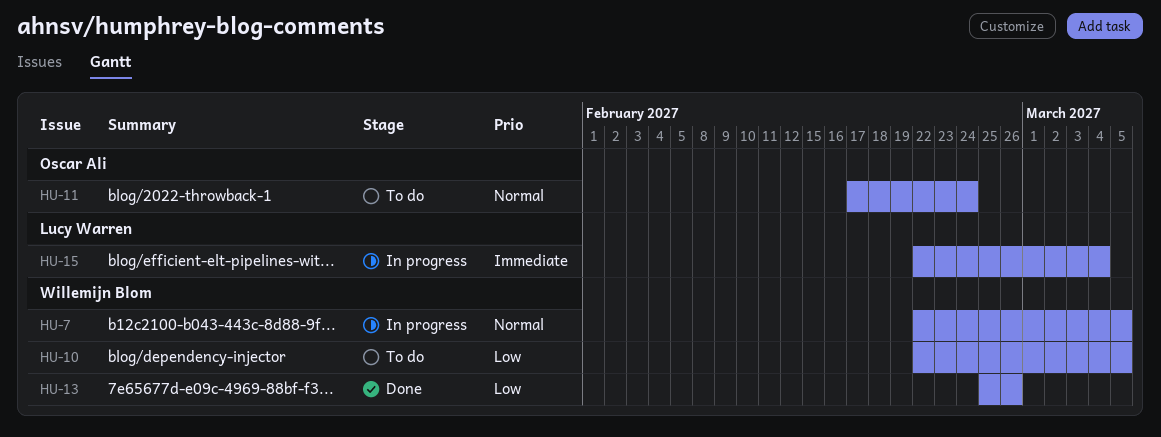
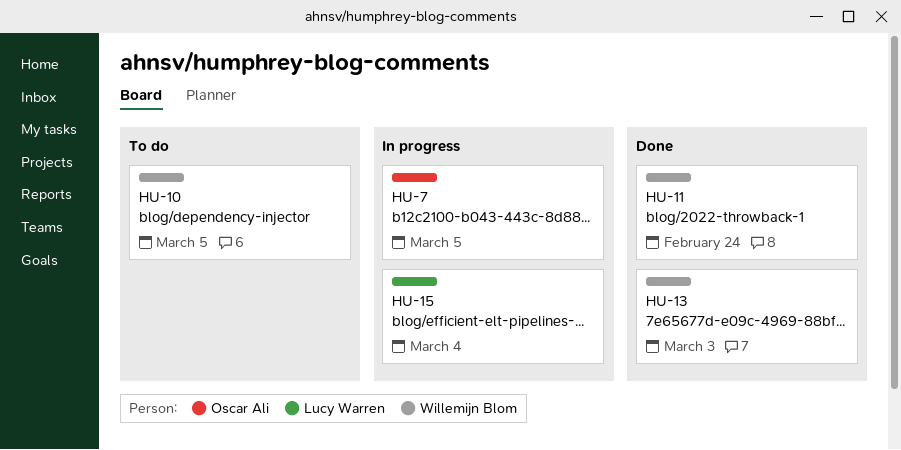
HU-7, owner: Willemijn Blom -> Oscar Ali
HU-11, status: To do -> Done
HU-11, owner: Oscar Ali -> Willemijn Blom
HU-13, due: Feb 26 -> Mar 3

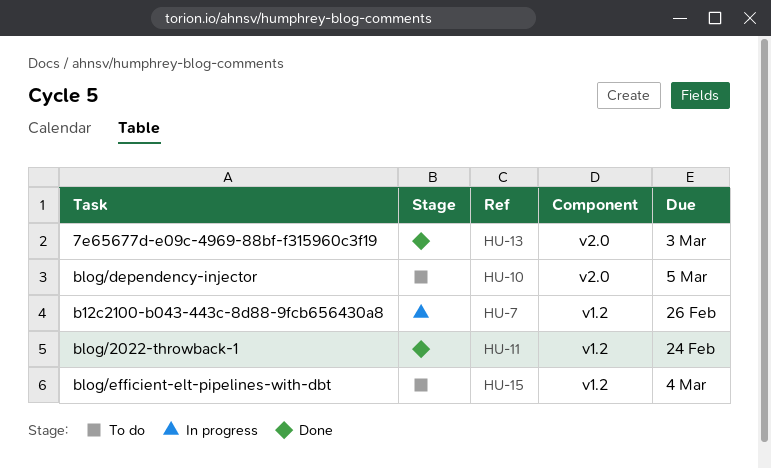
HU-7, due: Mar 5 -> Feb 26
HU-15, status: In progress -> To do

